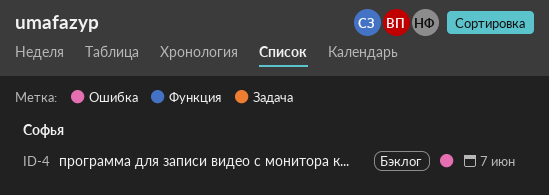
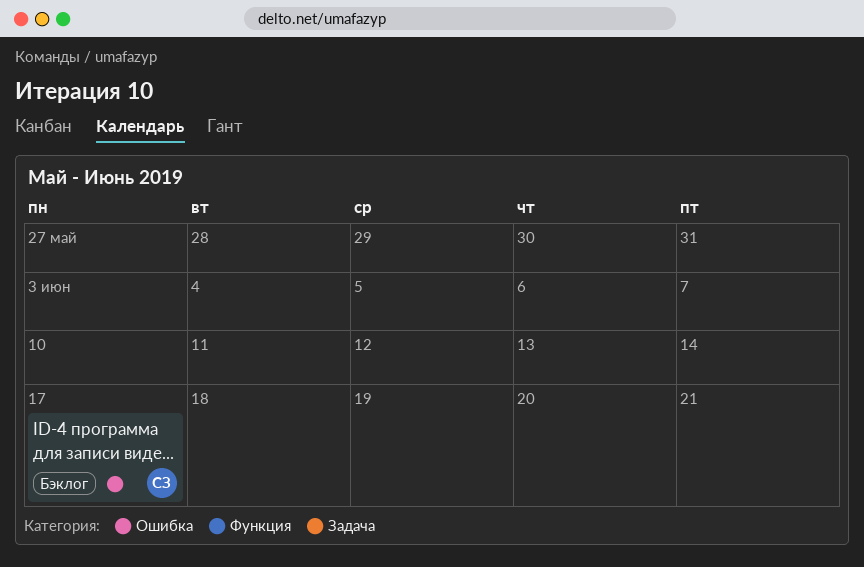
ID-4, due: Jun 7 -> Jun 17

